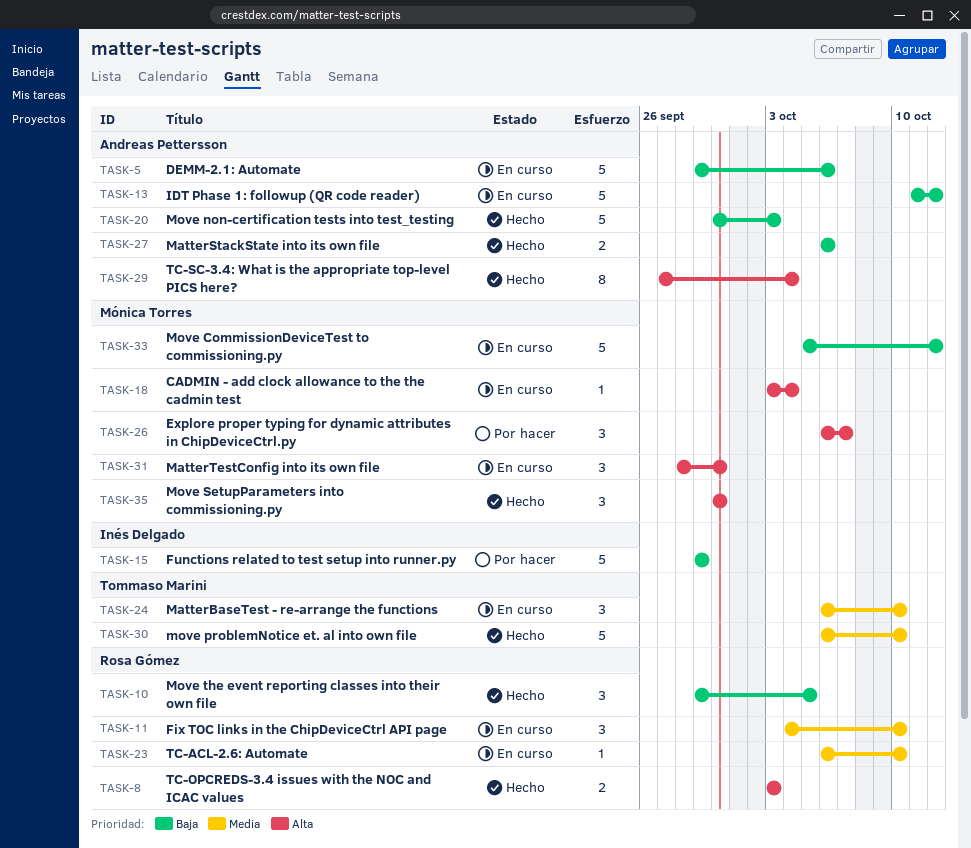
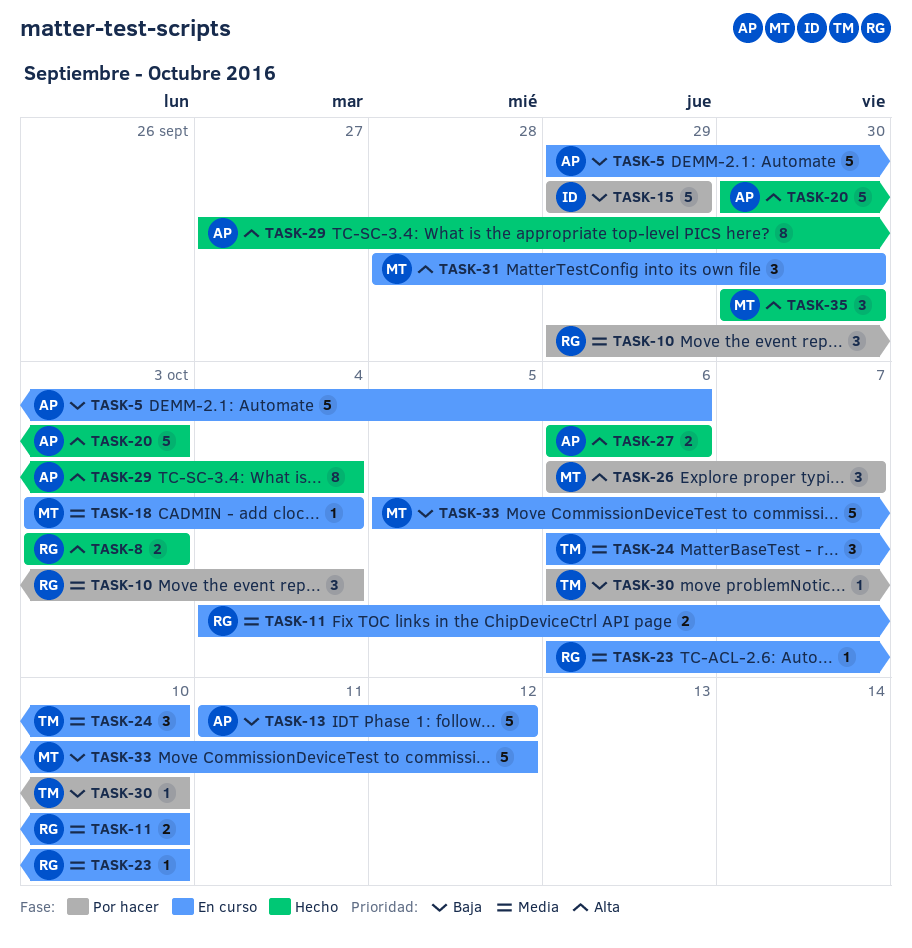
TASK-10, status: Hecho -> Por hacer
TASK-10, priority: Baja -> Media
TASK-10, due: Oct 5 -> Oct 4
TASK-11, estimate: 3 -> 2
TASK-18, priority: Alta -> Media
TASK-20, priority: Baja -> Alta
TASK-27, priority: Baja -> Alta
TASK-30, status: Hecho -> Por hacer
TASK-30, priority: Media -> Baja
TASK-30, estimate: 5 -> 1

